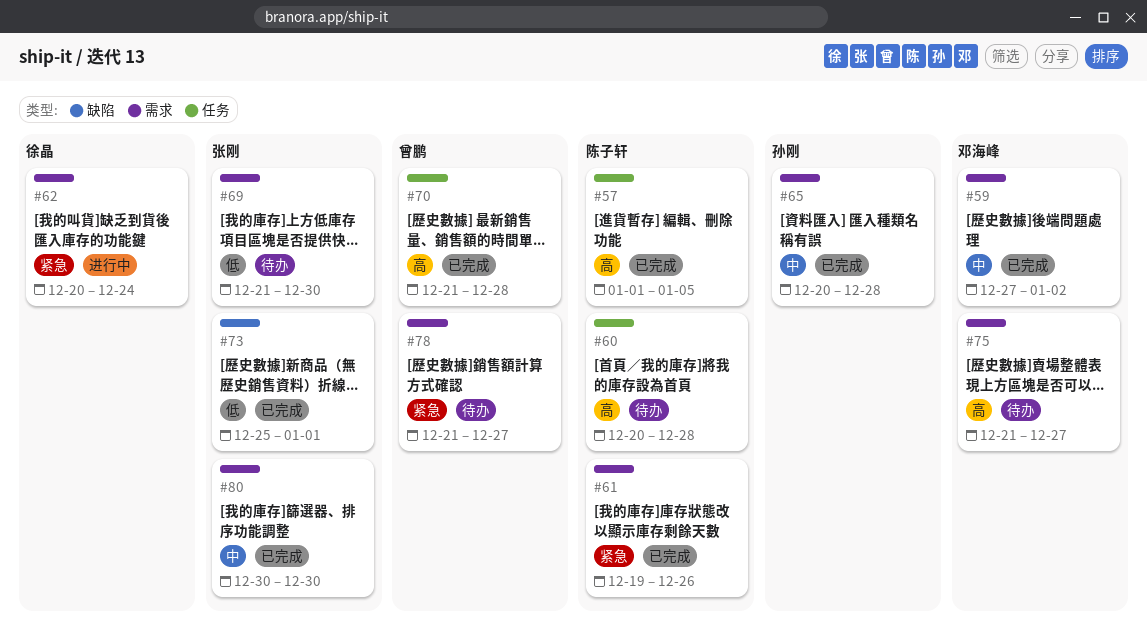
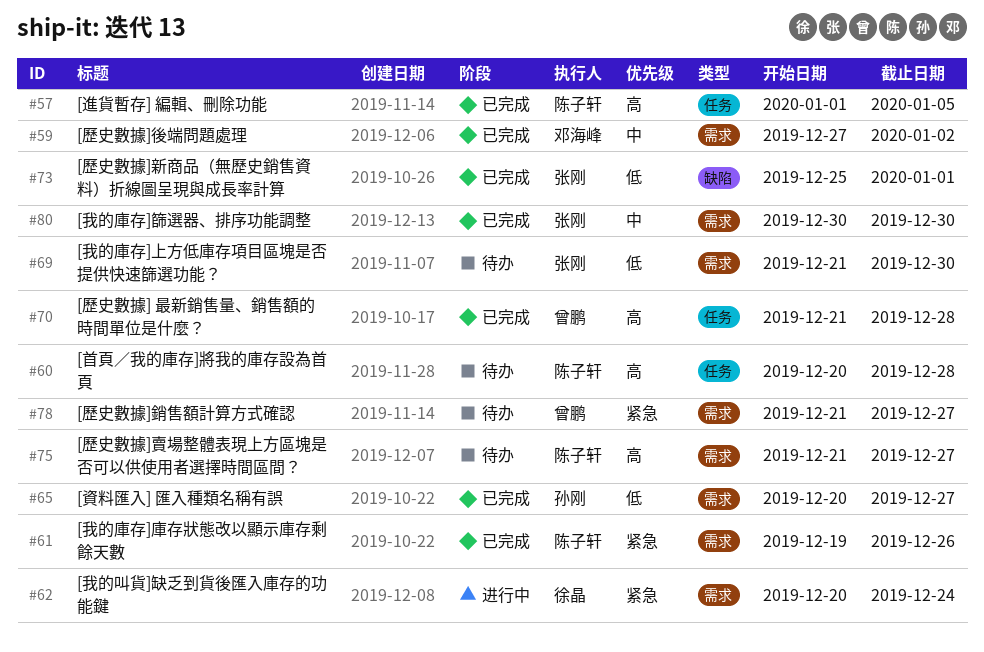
#65, priority: 中 -> 低
#65, due: Dec 28 -> Dec 27
#75, owner: 邓海峰 -> 陈子轩

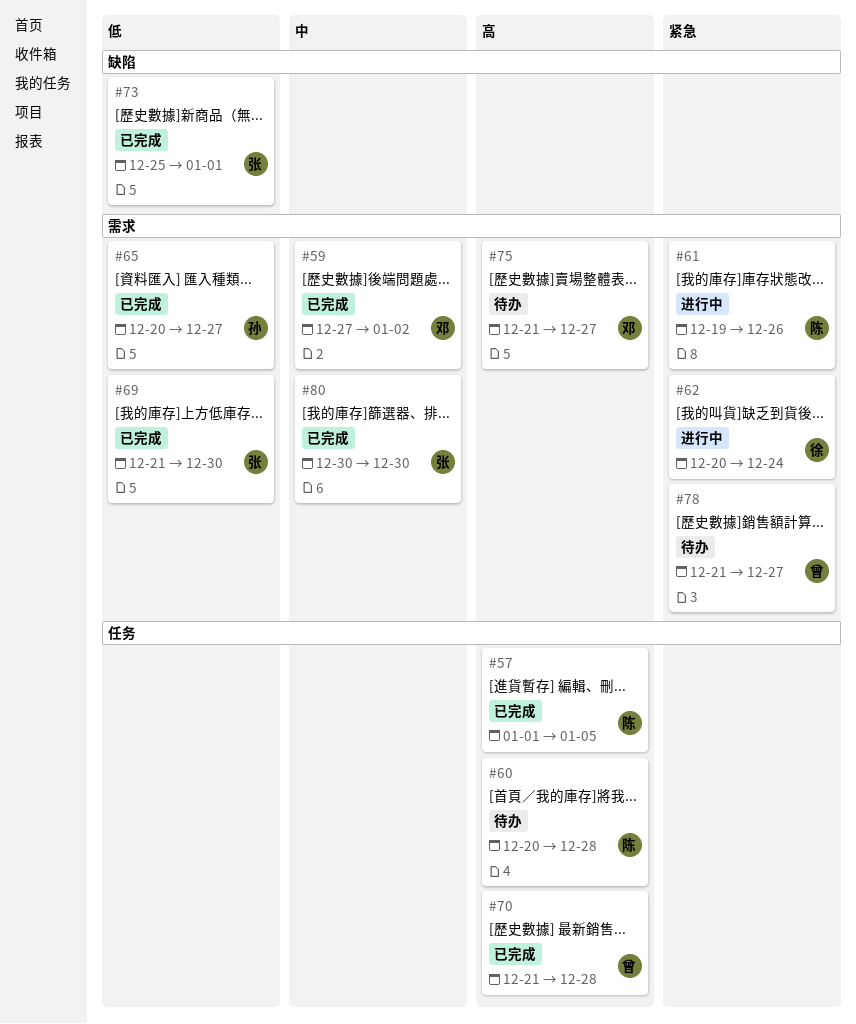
#61, status: 已完成 -> 进行中
#69, status: 待办 -> 已完成
#75, owner: 陈子轩 -> 邓海峰

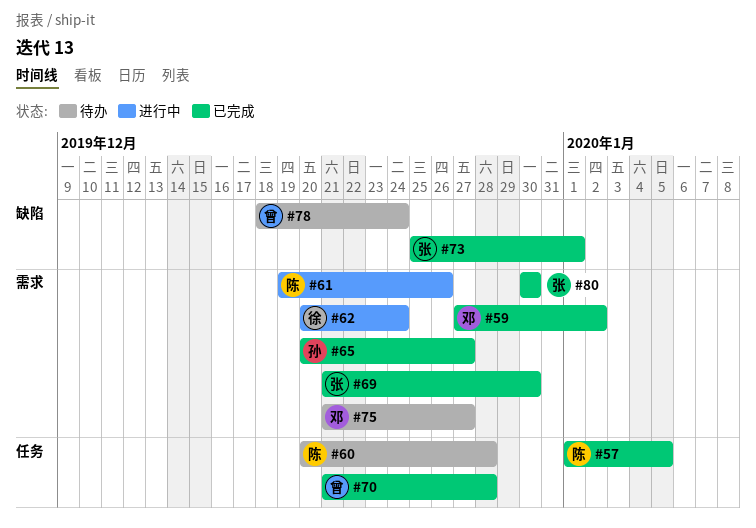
#78, label: 需求 -> 缺陷
#78, start: Dec 21 -> Dec 18
#78, due: Dec 27 -> Dec 24

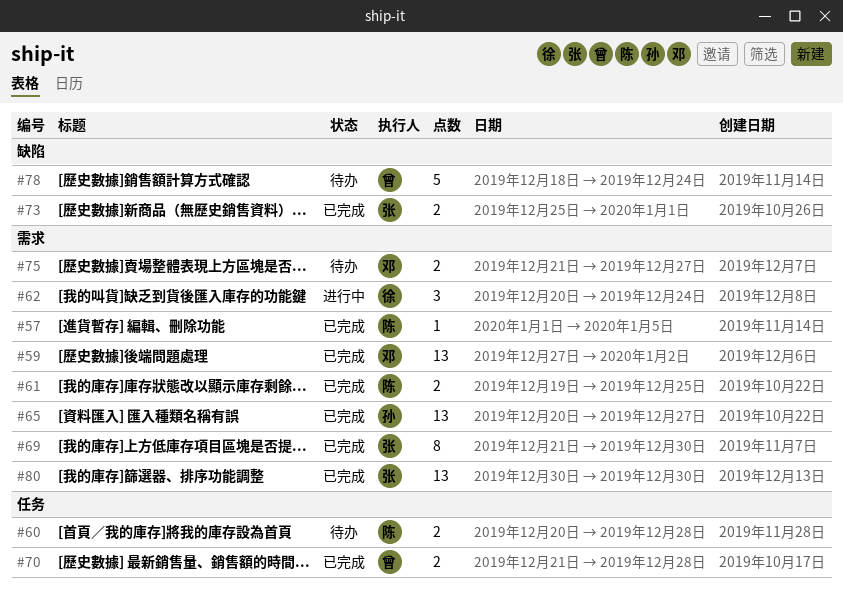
#57, label: 任务 -> 需求
#61, status: 进行中 -> 已完成
#61, due: Dec 26 -> Dec 25

